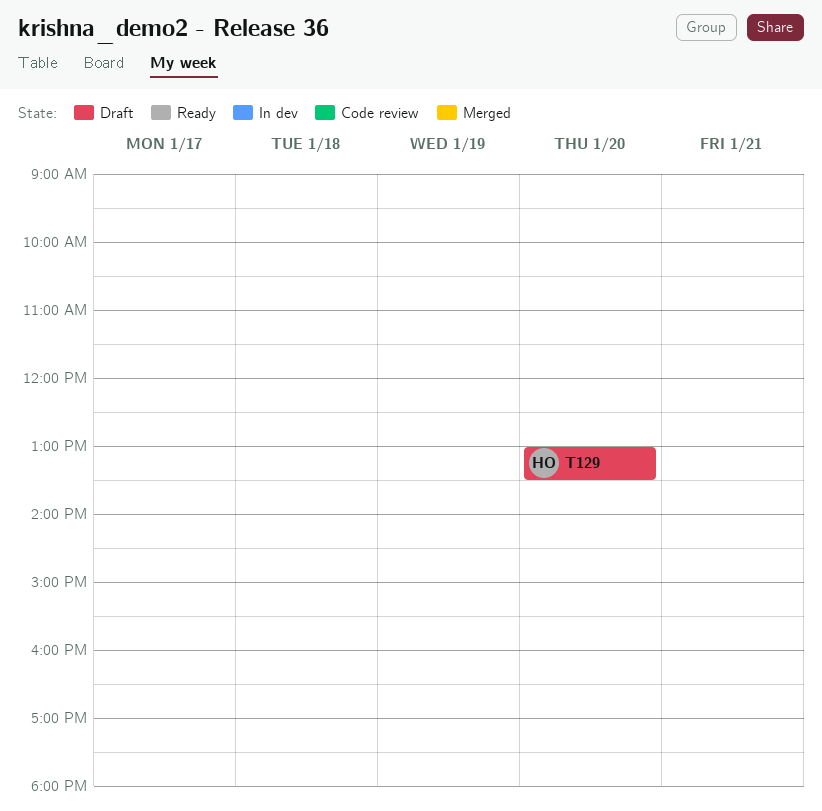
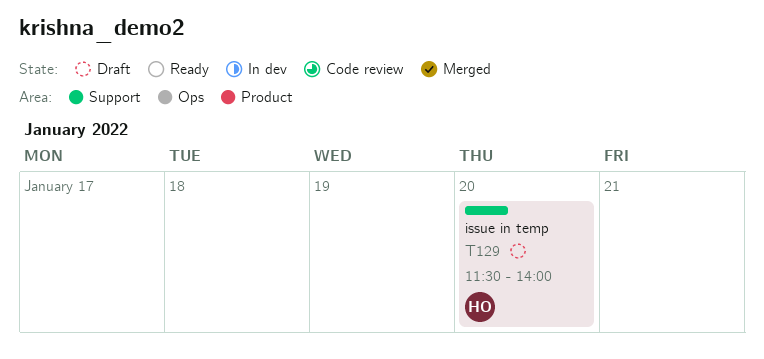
T129, begins: 13:00 -> 11:30
T129, ends: 13:30 -> 14:00

